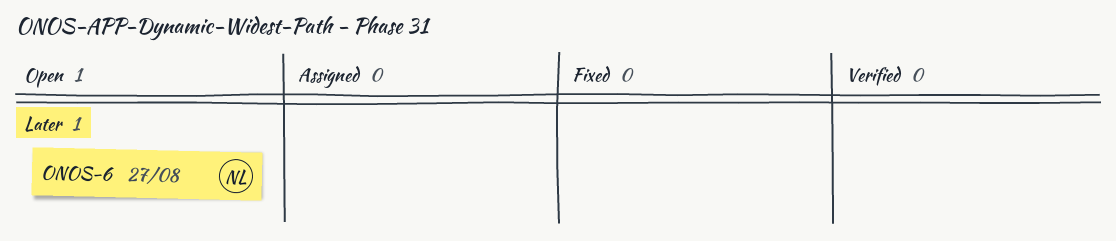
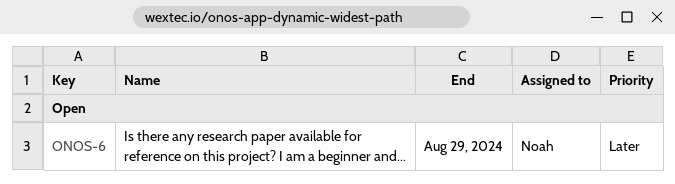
ONOS-6, due: Aug 27 -> Aug 29

